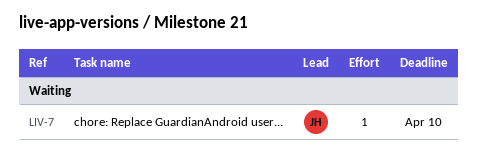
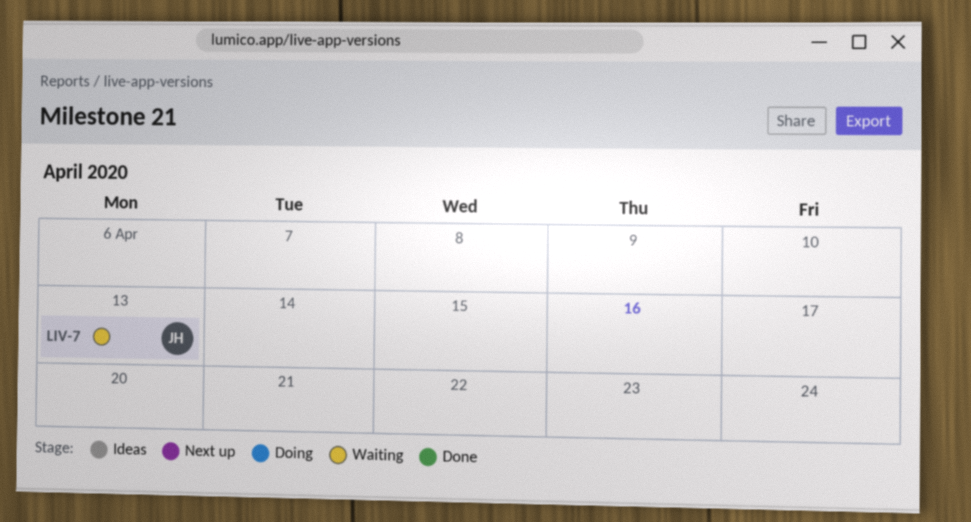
LIV-7, due: Apr 10 -> Apr 13

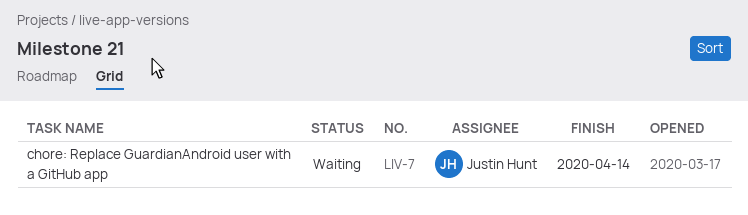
LIV-7, due: Apr 13 -> Apr 14

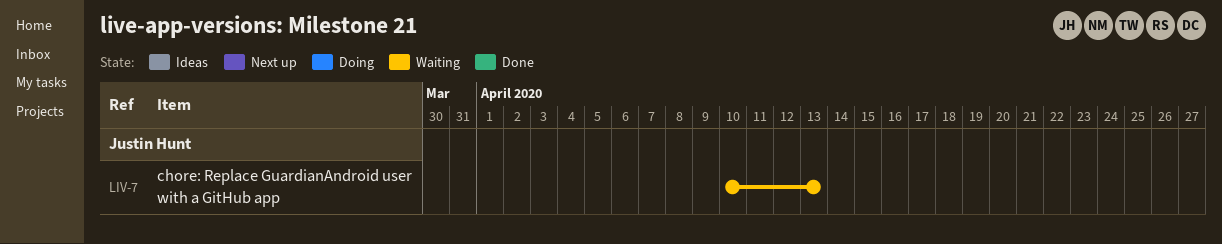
LIV-7, due: Apr 14 -> Apr 13

